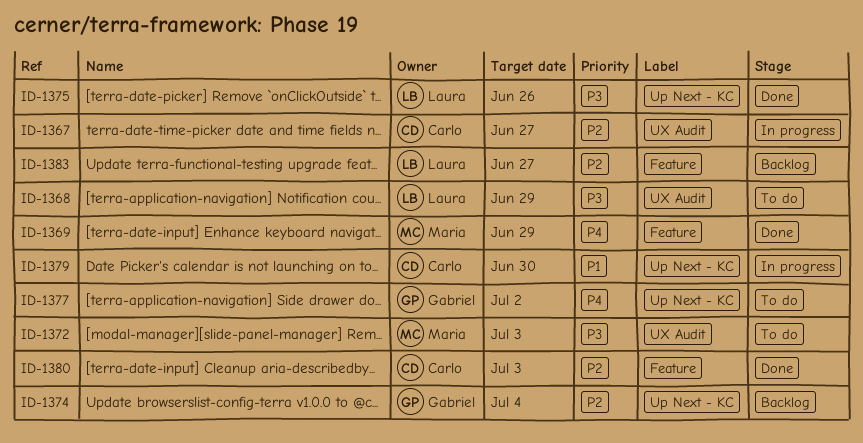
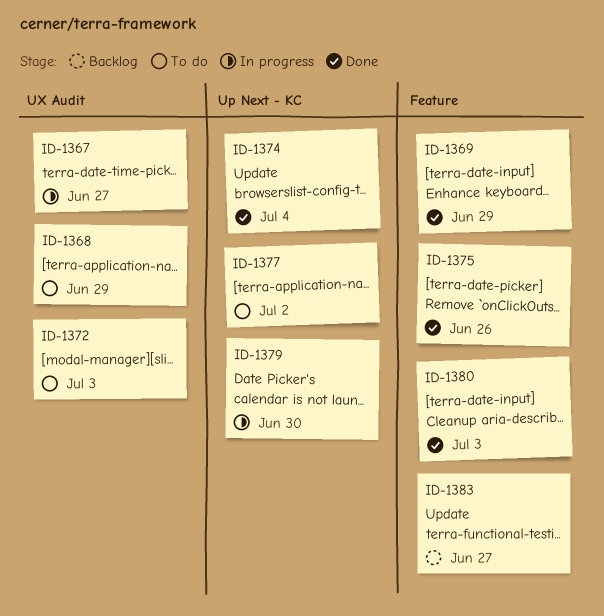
ID-1374, status: Backlog -> Done
ID-1375, label: Up Next - KC -> Feature

